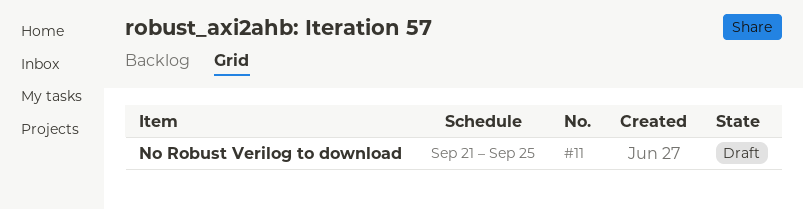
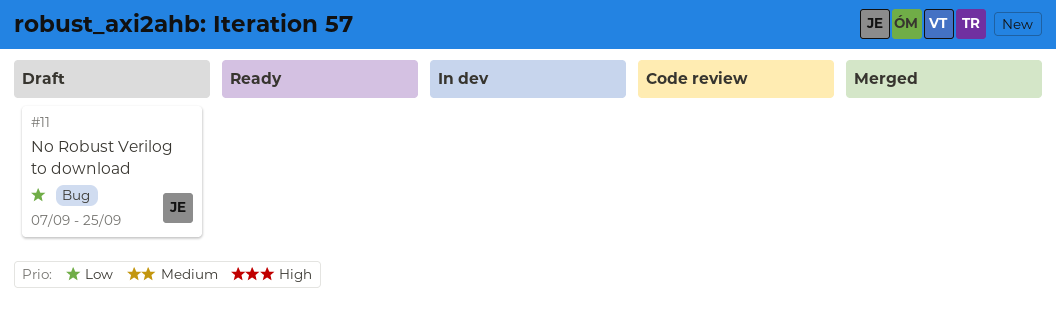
#11, start: Sep 21 -> Sep 7

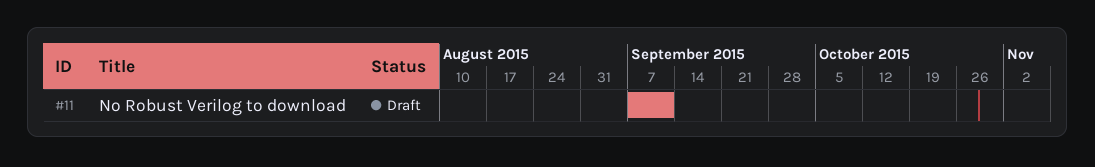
#11, due: Sep 25 -> Sep 11

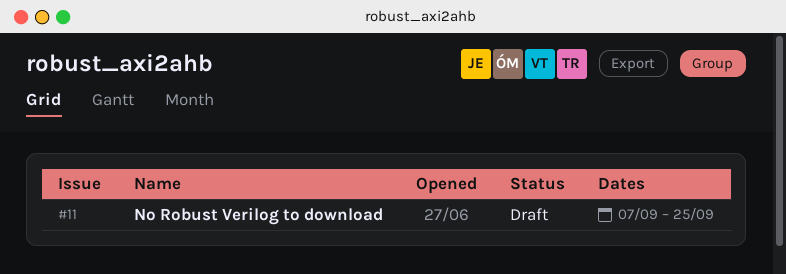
#11, due: Sep 11 -> Sep 25

